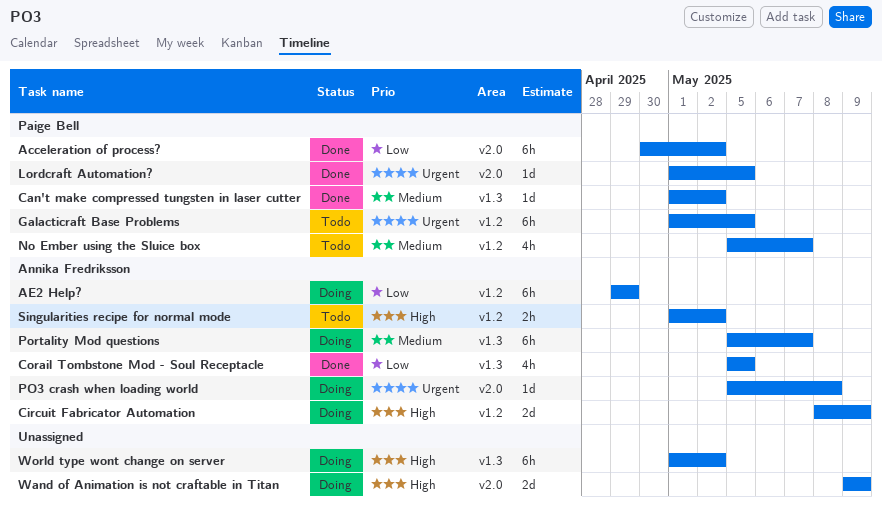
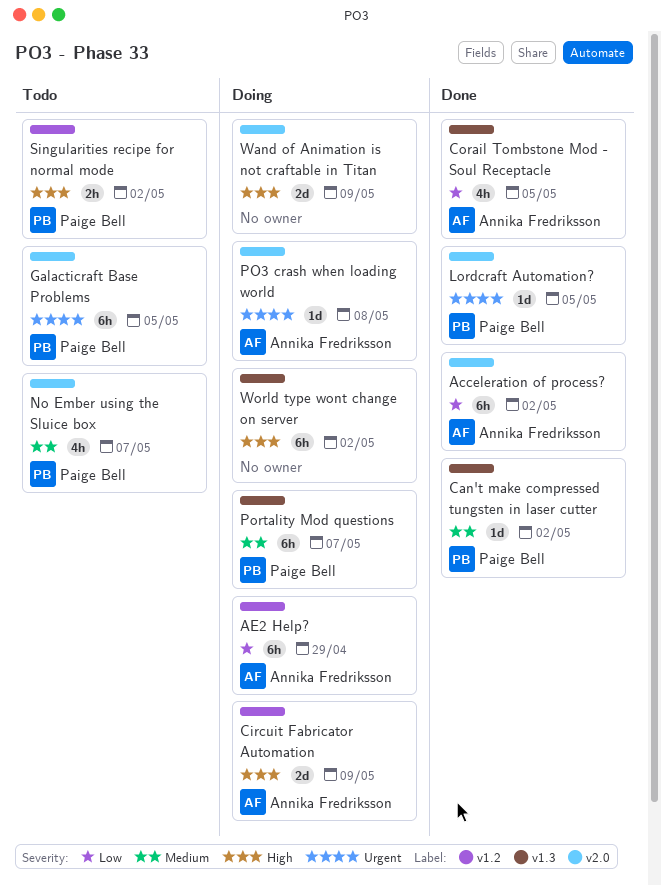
Acceleration of process?, owner: Paige Bell -> Annika Fredriksson
Galacticraft Base Problems, label: v1.2 -> v2.0
No Ember using the Sluice box, label: v1.2 -> v2.0
Portality Mod questions, owner: Annika Fredriksson -> Paige Bell
Singularities recipe for normal mode, owner: Annika Fredriksson -> Paige Bell

